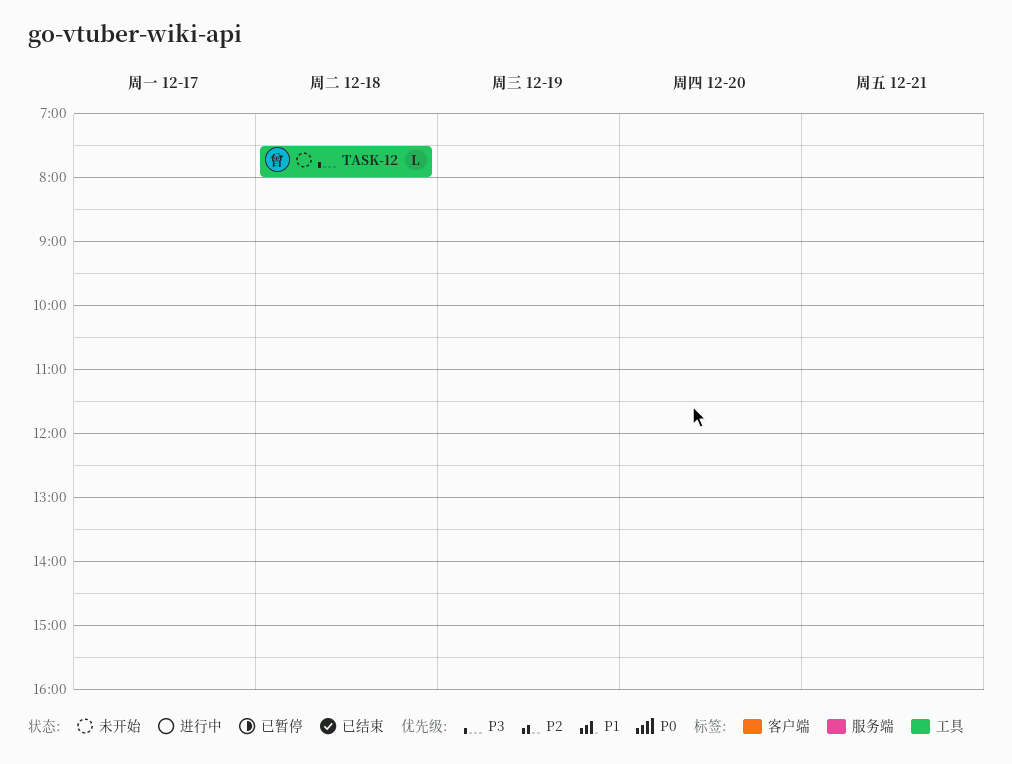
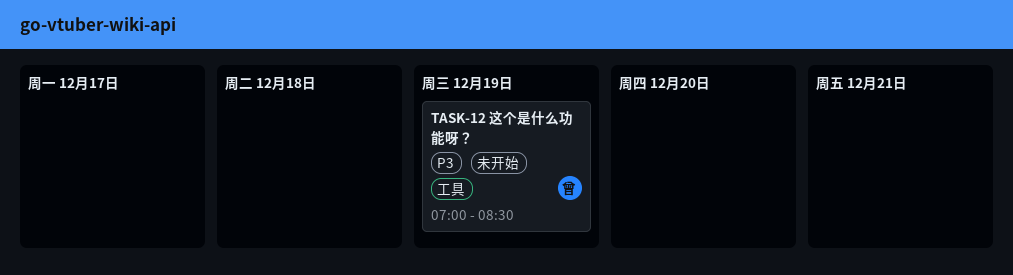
TASK-12, day: Dec 18 -> Dec 19
TASK-12, begins: 07:30 -> 07:00
TASK-12, ends: 08:00 -> 08:30

